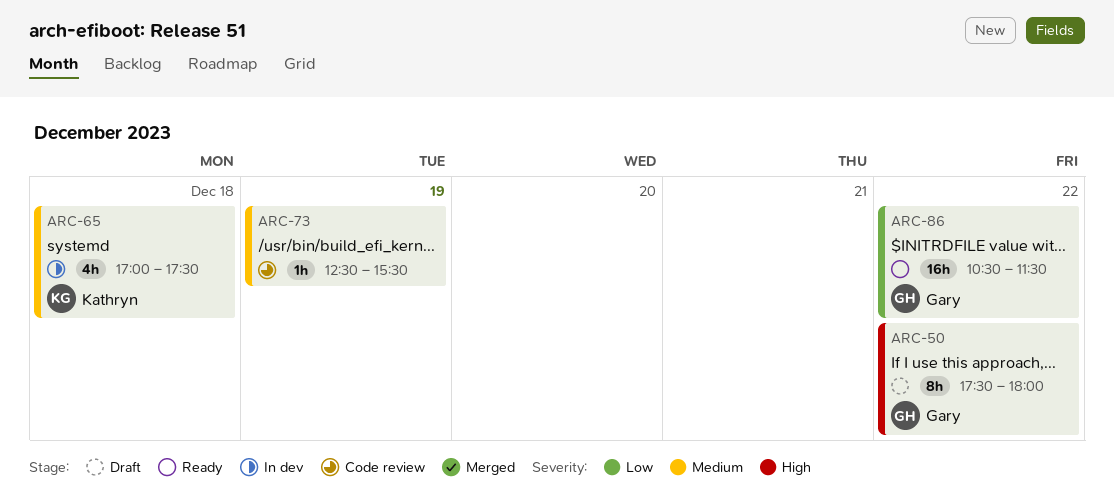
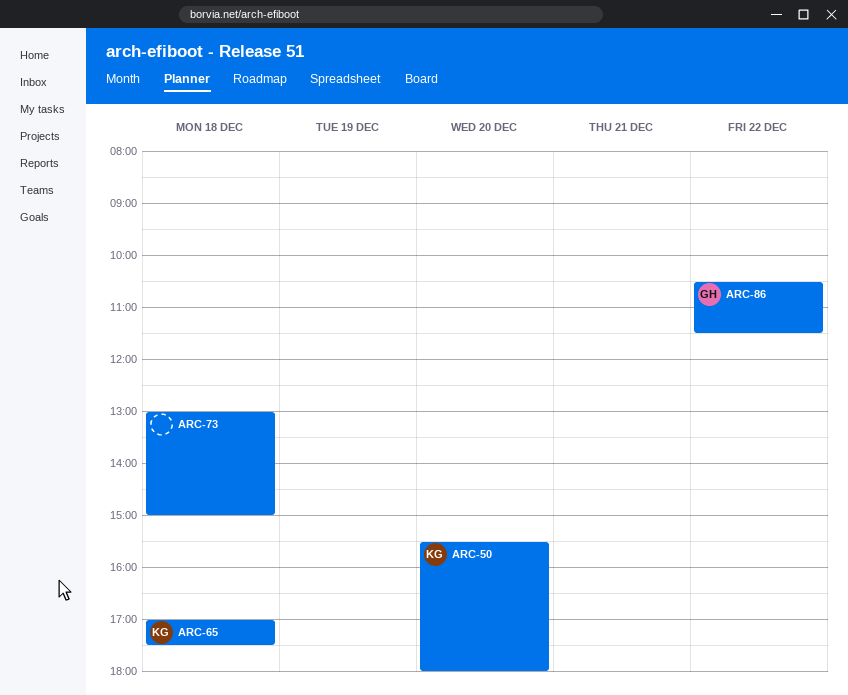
ARC-50, owner: Gary -> Kathryn
ARC-50, day: Dec 22 -> Dec 20
ARC-50, begins: 17:30 -> 15:30
ARC-73, day: Dec 19 -> Dec 18
ARC-73, begins: 12:30 -> 13:00
ARC-73, ends: 15:30 -> 15:00

